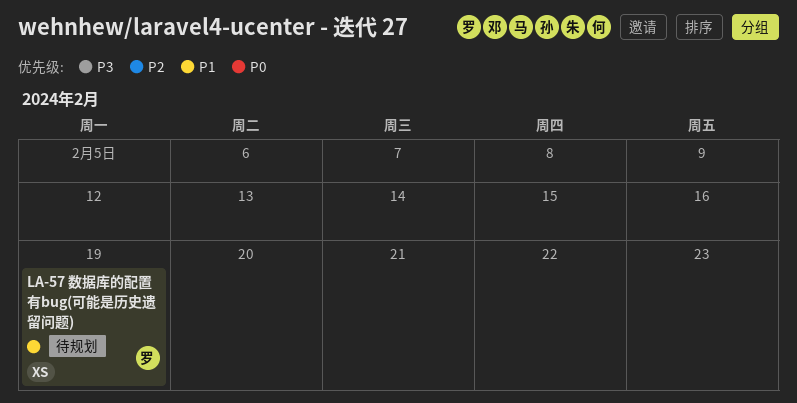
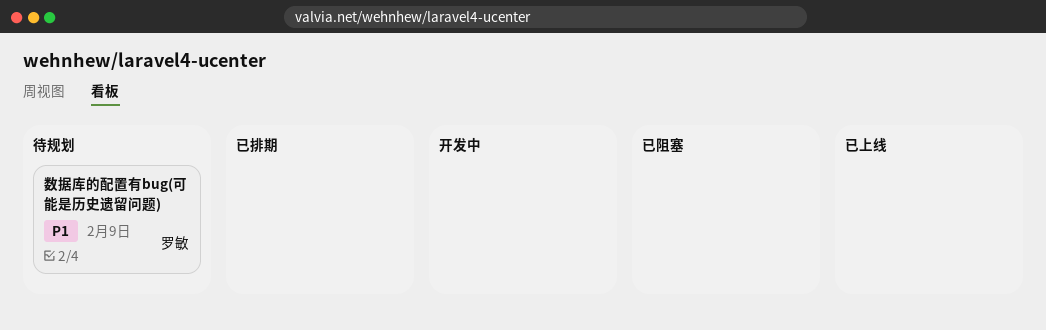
数据库的配置有bug(可能是历史遗留问题), due: Feb 19 -> Feb 9

